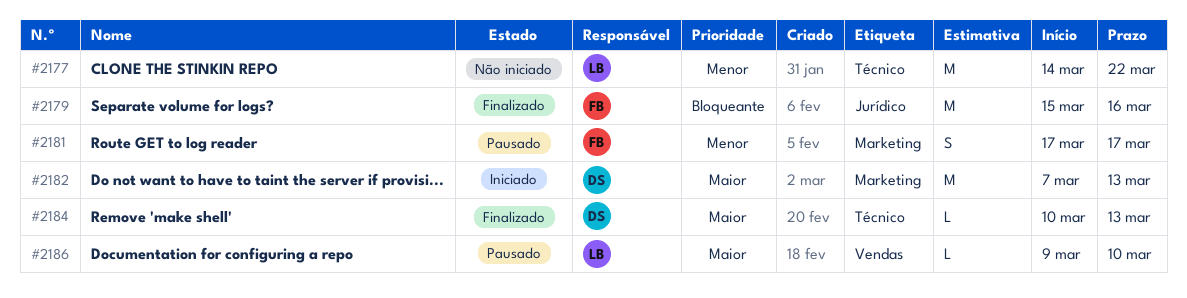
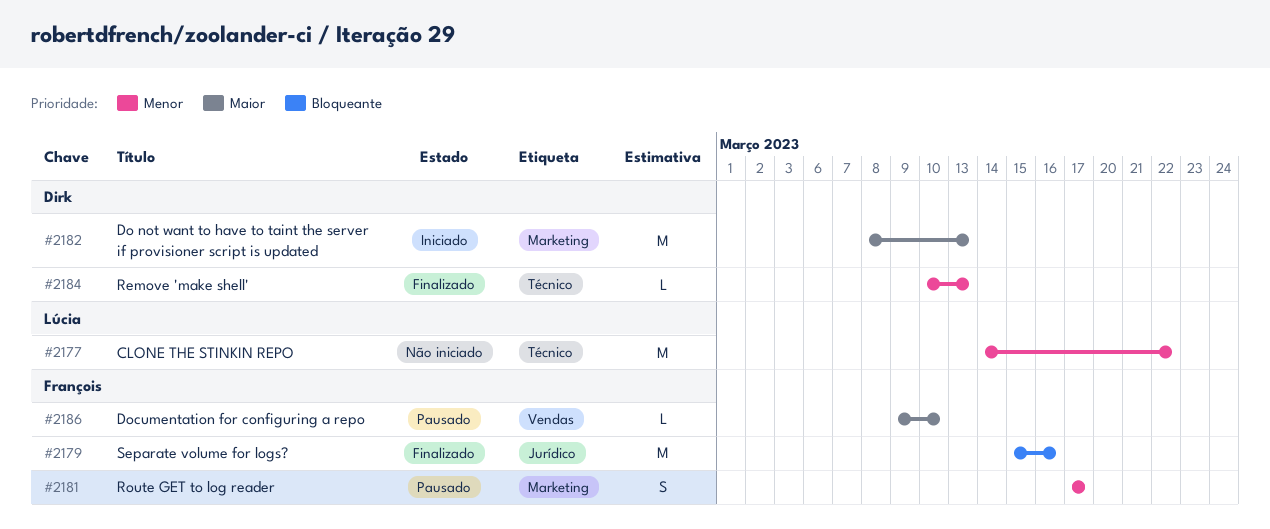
#2182, start: Mar 7 -> Mar 8
#2184, priority: Maior -> Menor
#2186, owner: Lúcia -> François

